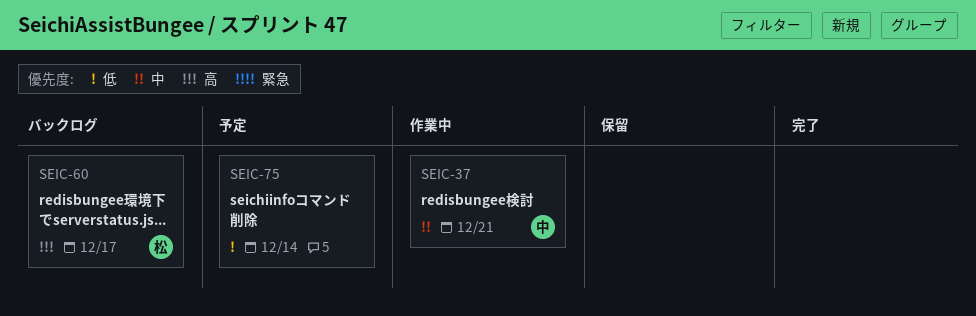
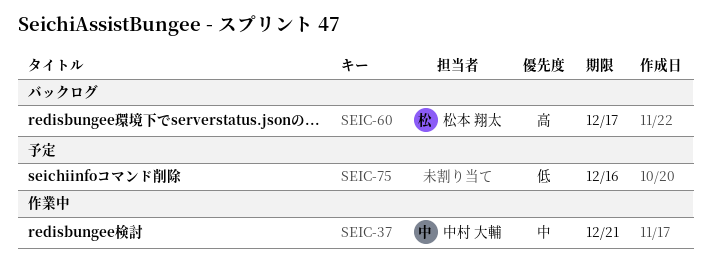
SEIC-75, due: Dec 14 -> Dec 16

